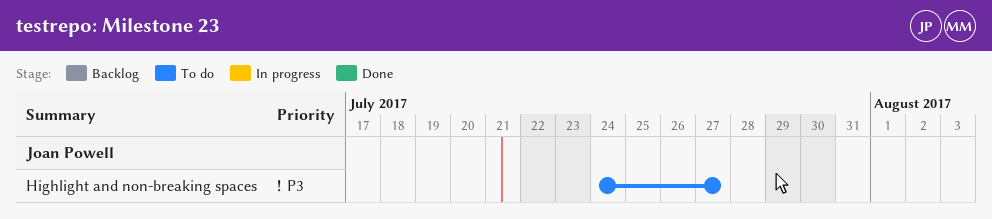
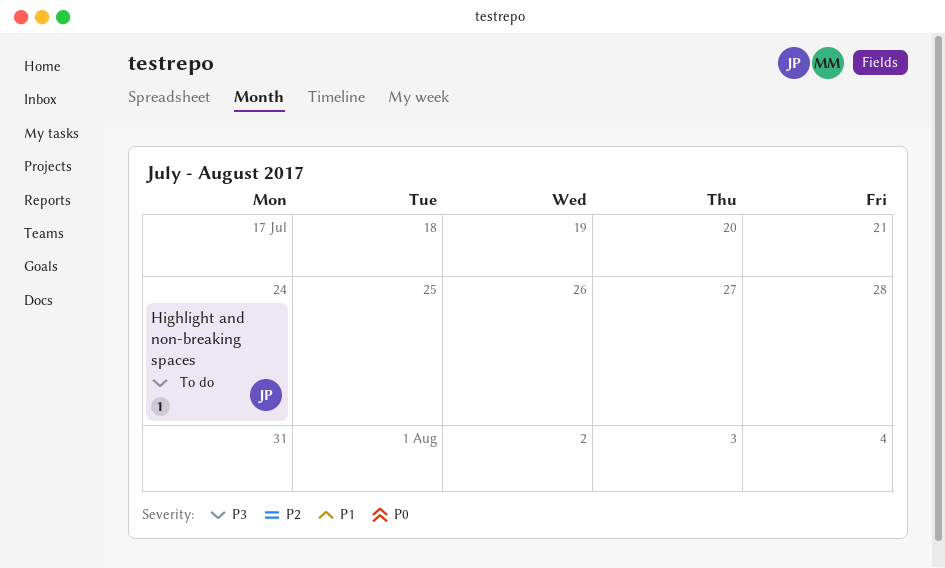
Highlight and non-breaking spaces, due: Jul 27 -> Jul 24

